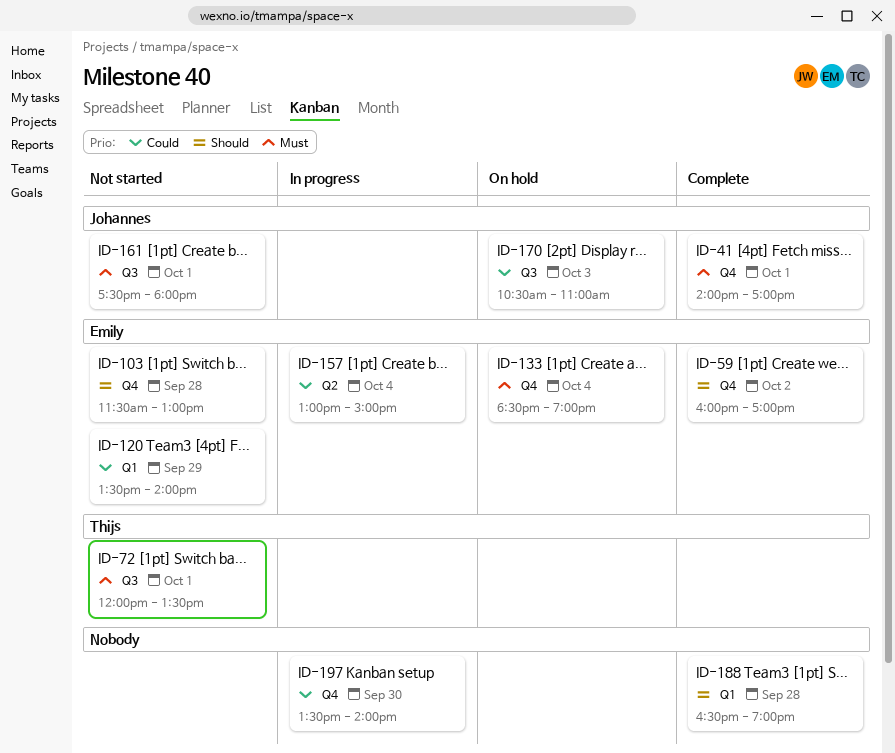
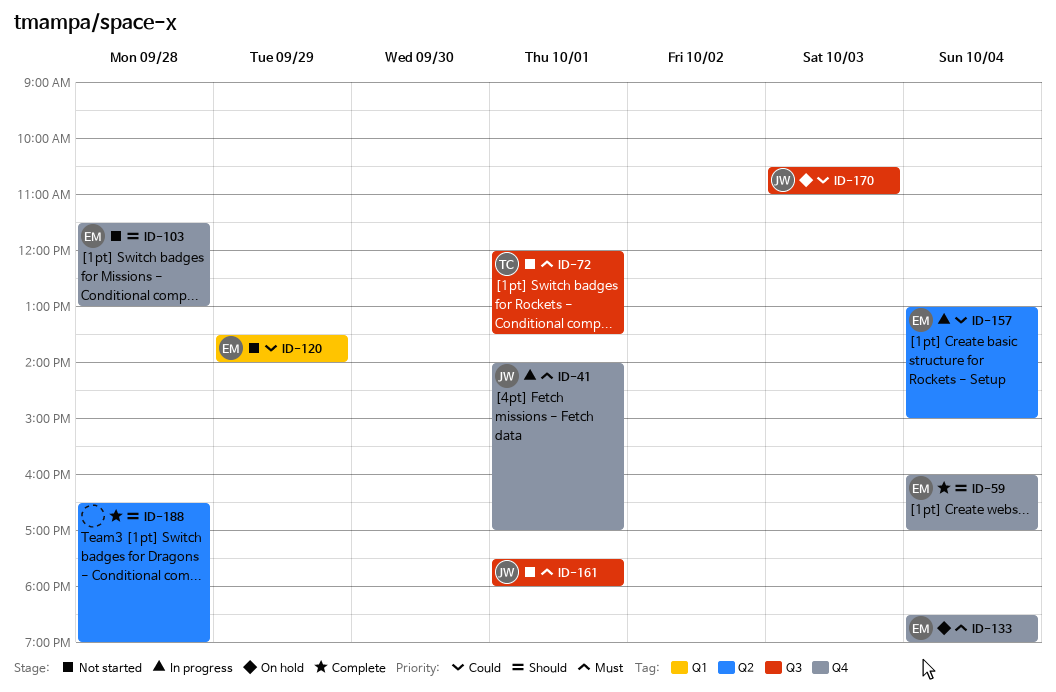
ID-41, status: Complete -> In progress
ID-59, day: Oct 2 -> Oct 4
ID-188, label: Q1 -> Q2
ID-197: present -> none

